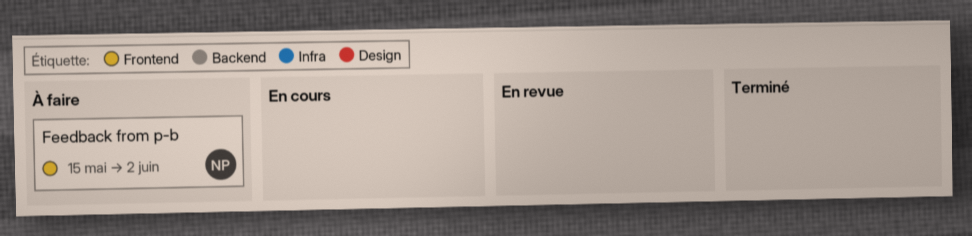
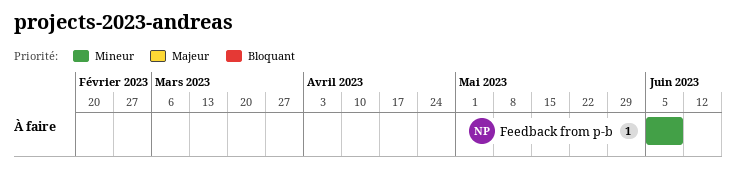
Feedback from p-b, start: May 15 -> Jun 5
Feedback from p-b, due: Jun 2 -> Jun 9

